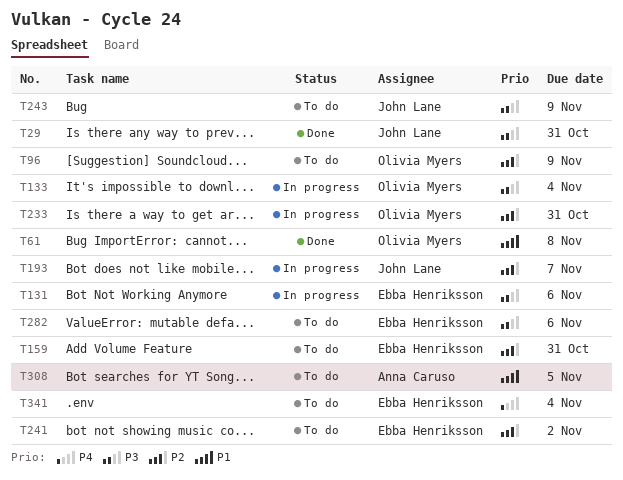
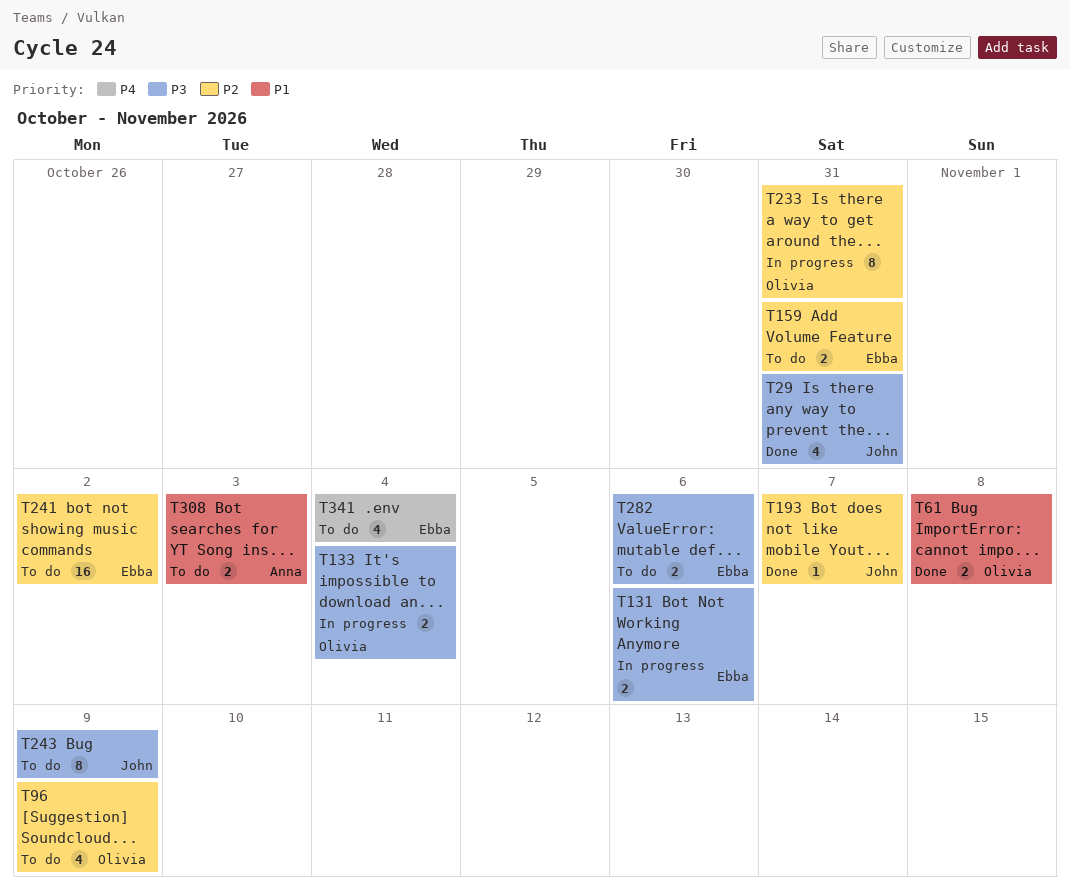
T193, status: In progress -> Done
T308, due: Nov 5 -> Nov 3

